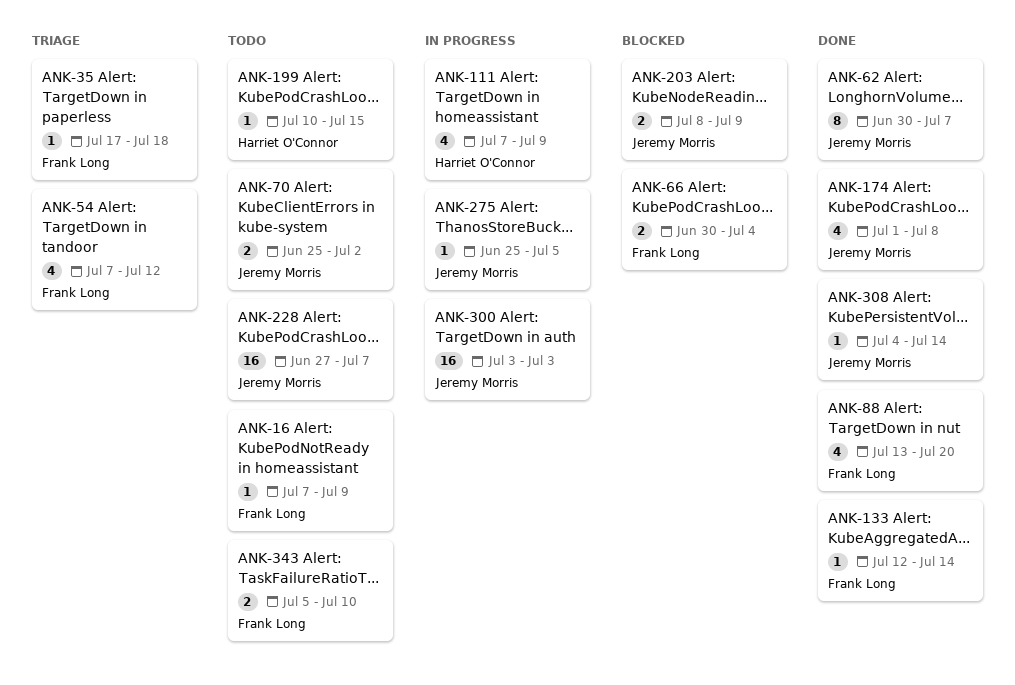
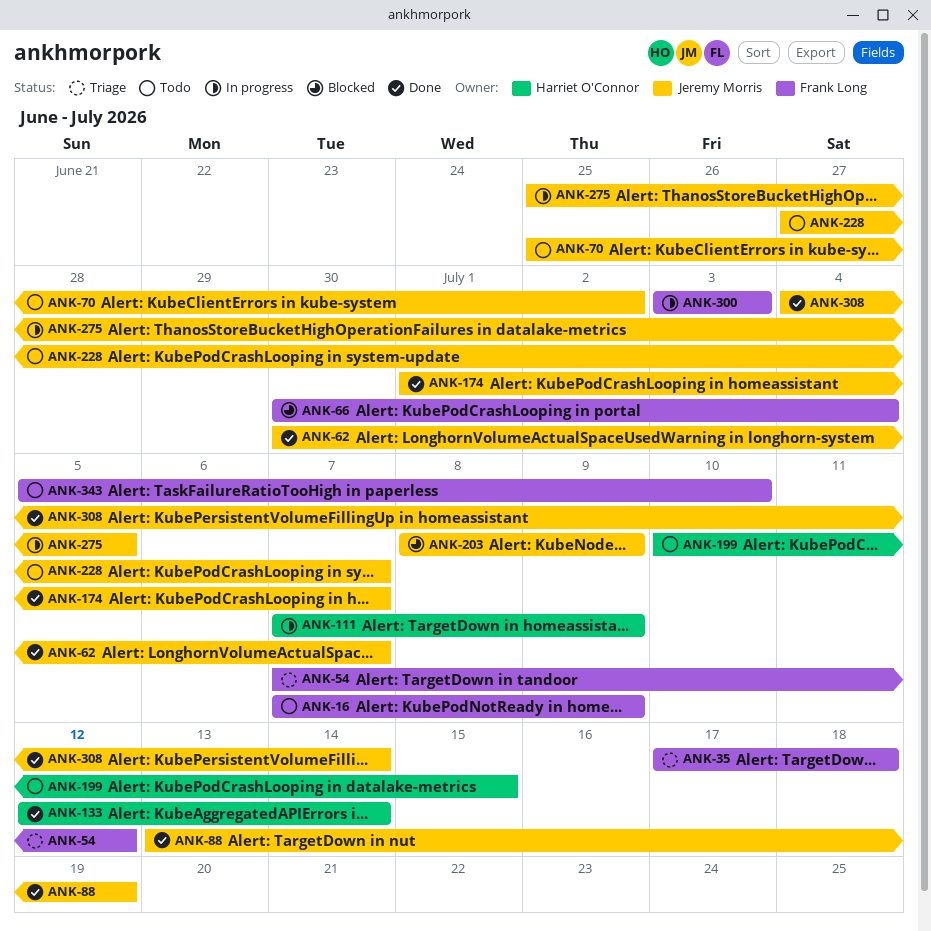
ANK-88, owner: Frank Long -> Jeremy Morris
ANK-88, due: Jul 20 -> Jul 19
ANK-133, owner: Frank Long -> Harriet O'Connor
ANK-174, due: Jul 8 -> Jul 7
ANK-300, owner: Jeremy Morris -> Frank Long

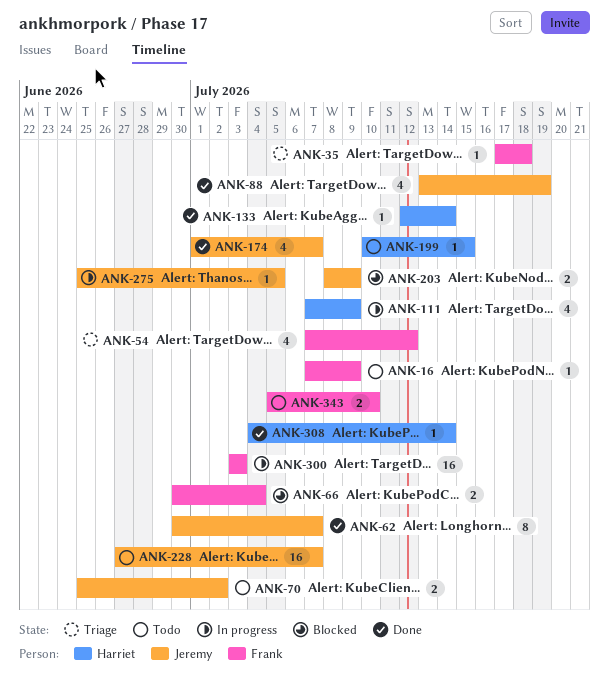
ANK-308, owner: Jeremy Morris -> Harriet O'Connor

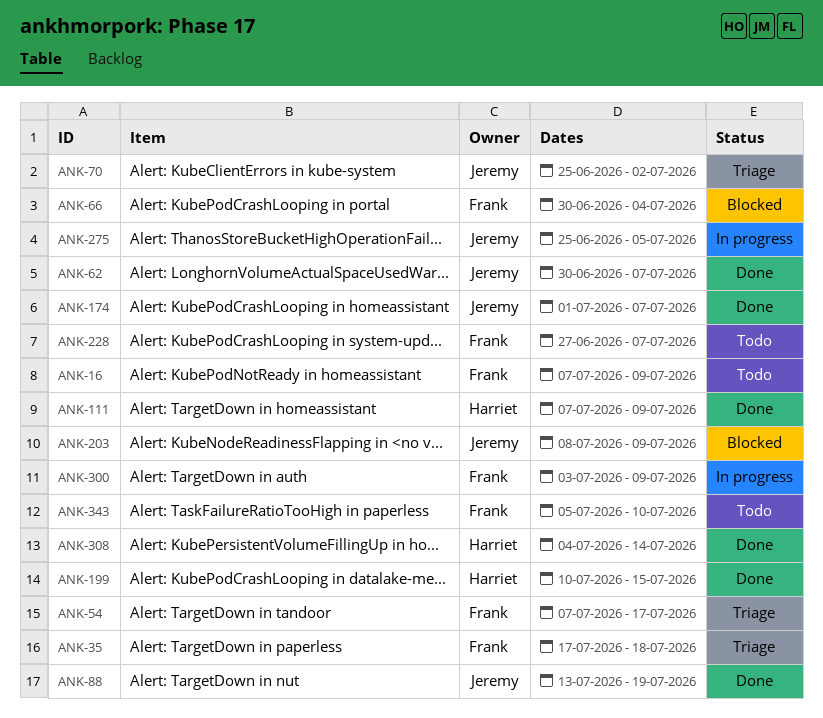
ANK-54, due: Jul 12 -> Jul 17
ANK-70, status: Todo -> Triage
ANK-111, status: In progress -> Done
ANK-133: present -> none
ANK-199, status: Todo -> Done
ANK-228, owner: Jeremy -> Frank
ANK-300, due: Jul 3 -> Jul 9

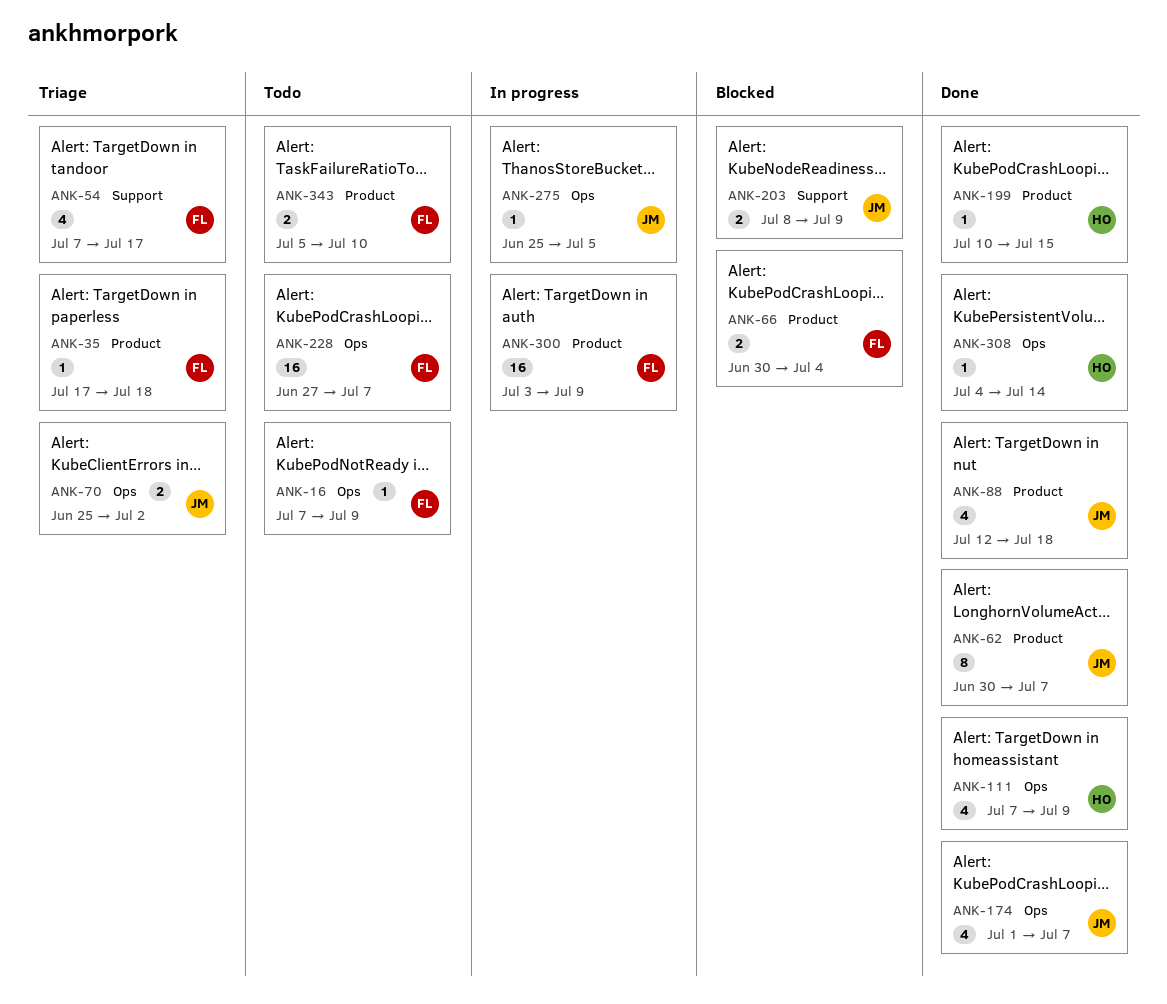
ANK-88, start: Jul 13 -> Jul 12
ANK-88, due: Jul 19 -> Jul 18

